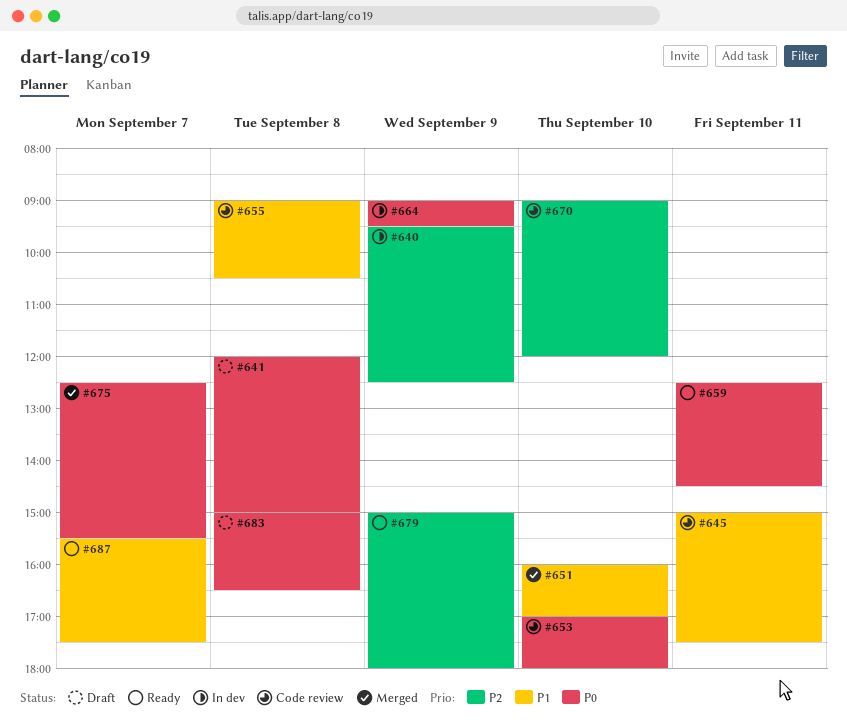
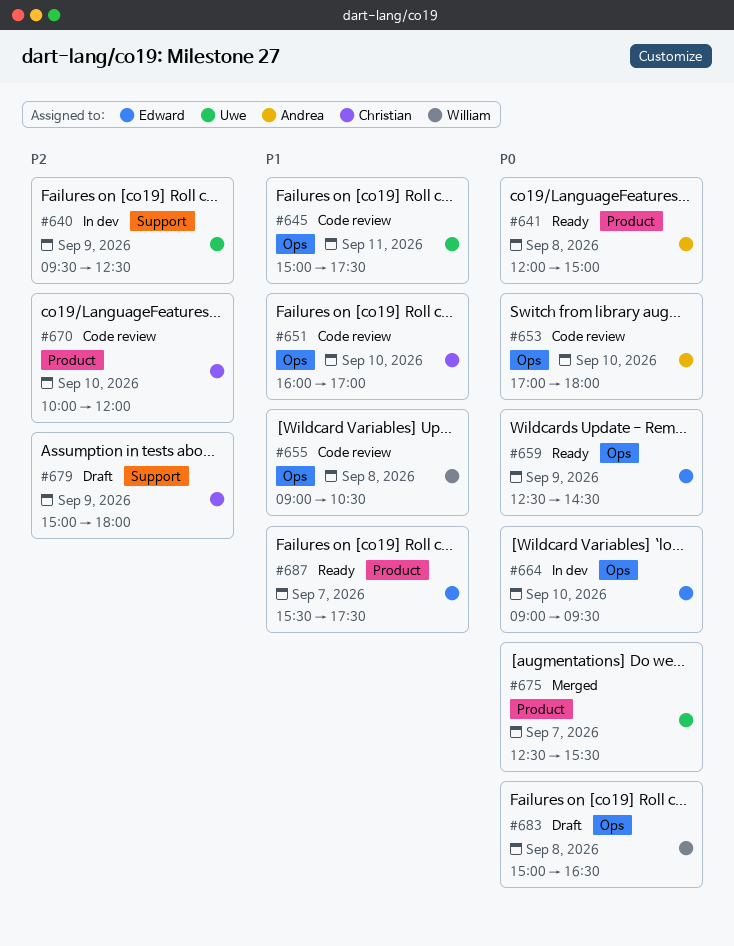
#641, status: Draft -> Ready
#651, status: Merged -> Code review
#659, day: Sep 11 -> Sep 9
#664, day: Sep 9 -> Sep 10
#670, begins: 09:00 -> 10:00
#679, status: Ready -> Draft

